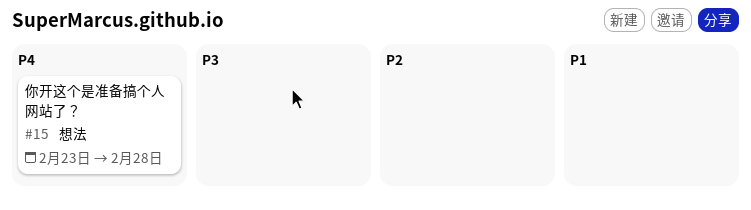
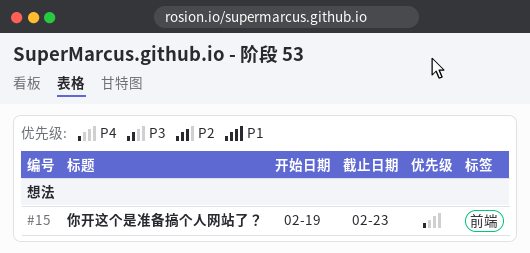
#15, start: Feb 23 -> Feb 19
#15, due: Feb 28 -> Feb 23

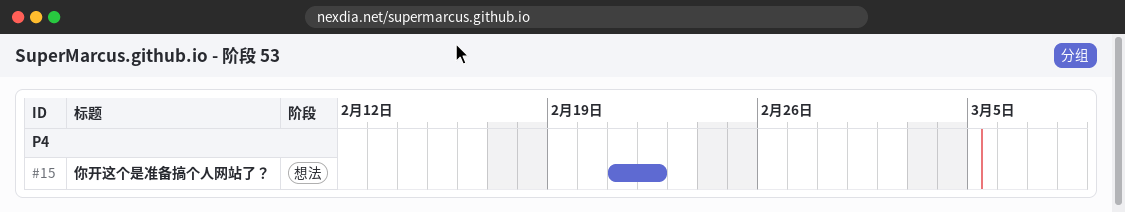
#15, start: Feb 19 -> Feb 21
#15, due: Feb 23 -> Feb 22

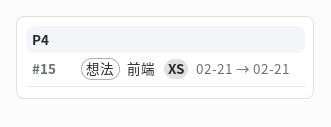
#15, due: Feb 22 -> Feb 21

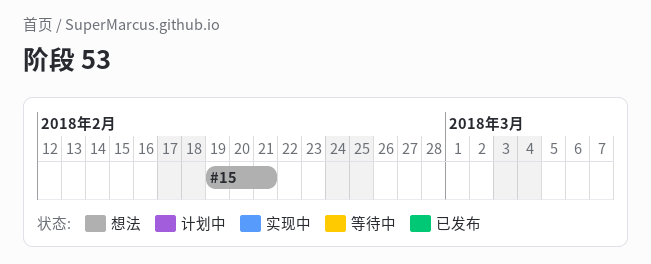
#15, start: Feb 21 -> Feb 19

